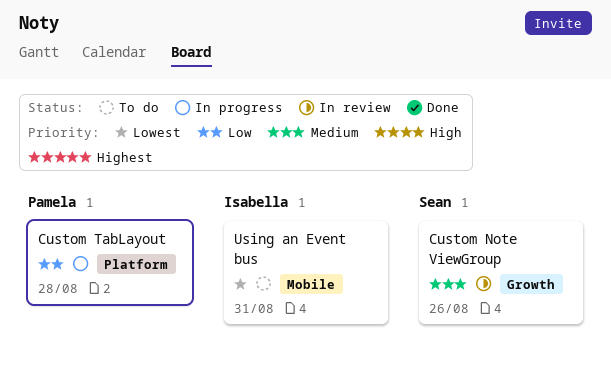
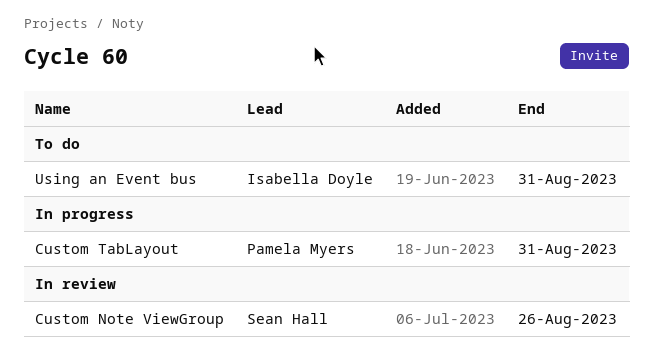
Custom TabLayout, due: Aug 28 -> Aug 31

